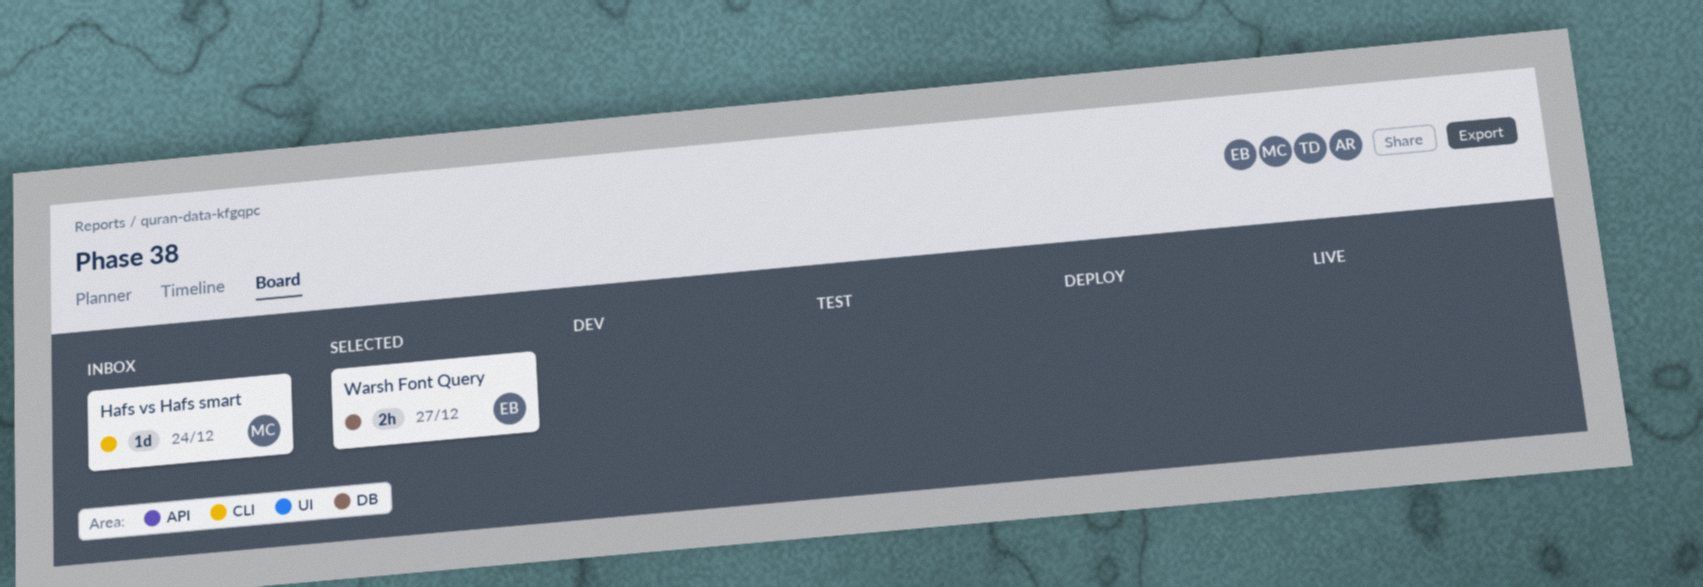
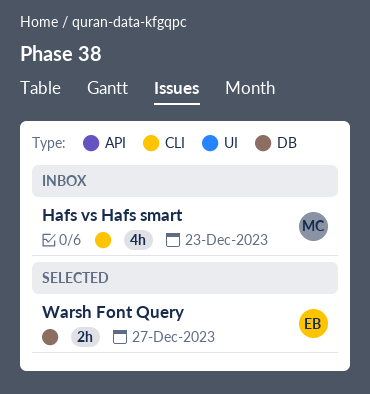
Hafs vs Hafs smart, estimate: 1d -> 4h
Hafs vs Hafs smart, due: Dec 24 -> Dec 23

